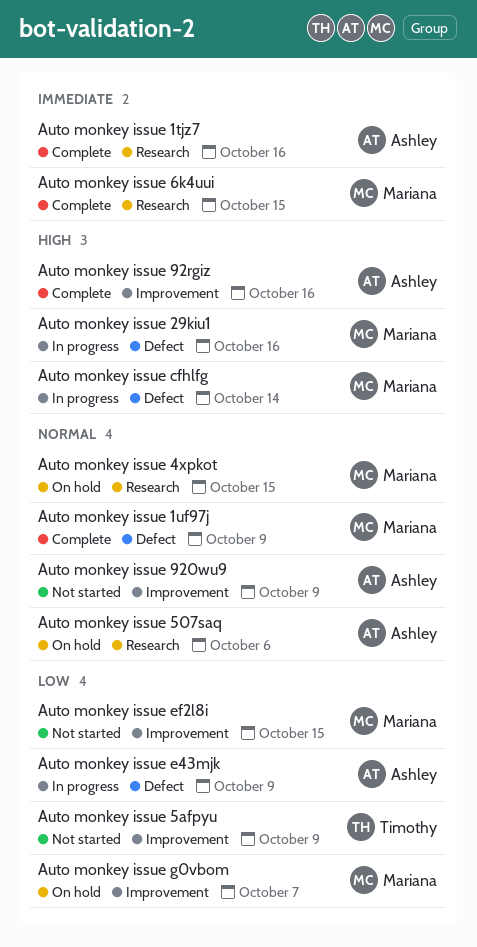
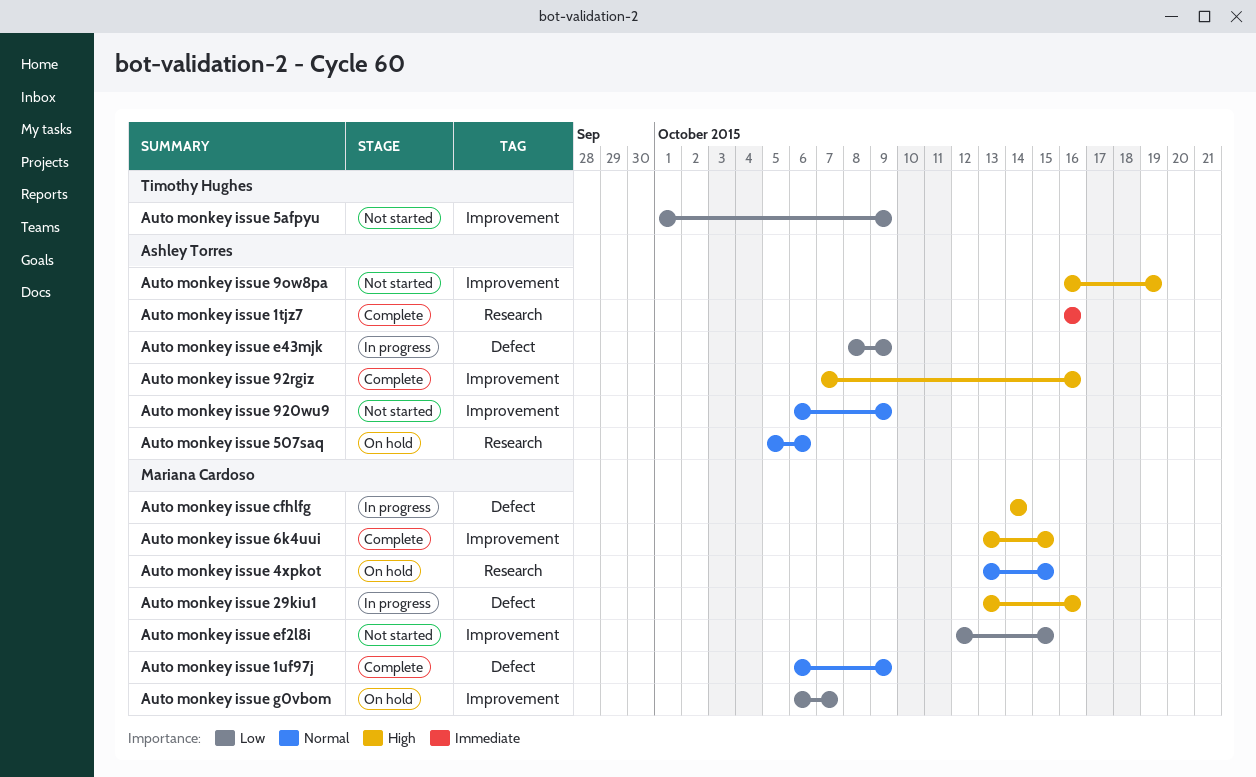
Auto monkey issue 6k4uui, priority: Immediate -> High
Auto monkey issue 6k4uui, label: Research -> Improvement
Auto monkey issue 9ow8pa: none -> present

